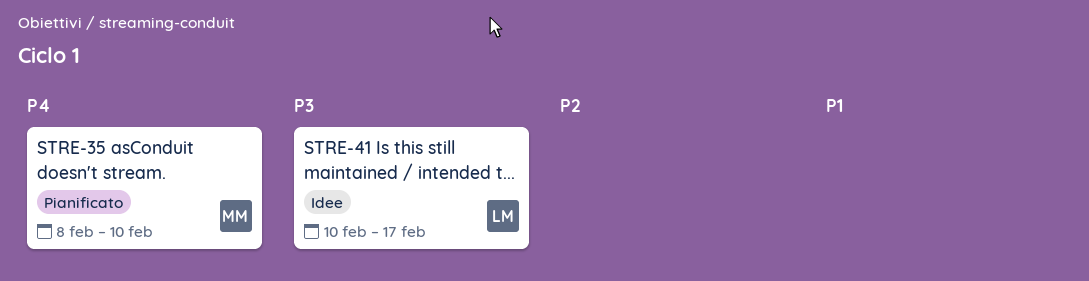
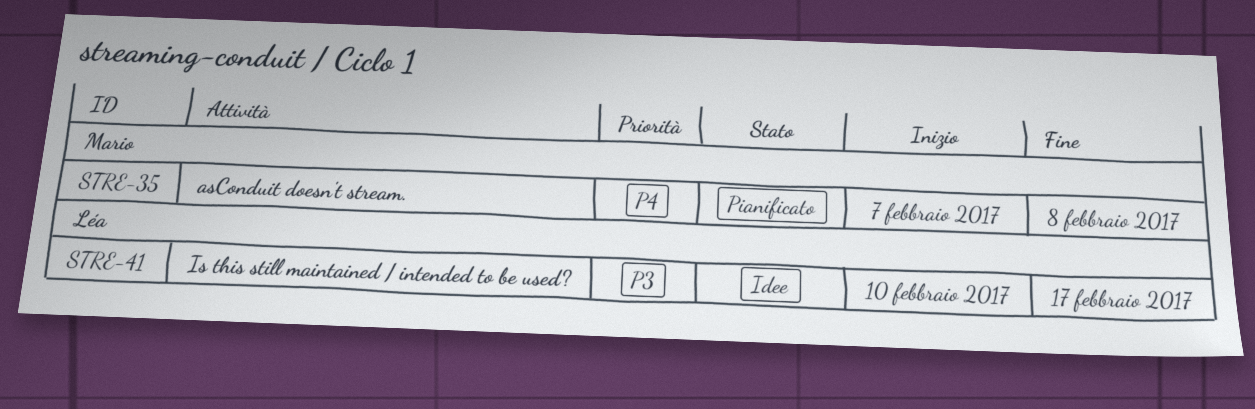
STRE-35, start: Feb 8 -> Feb 7
STRE-35, due: Feb 10 -> Feb 8

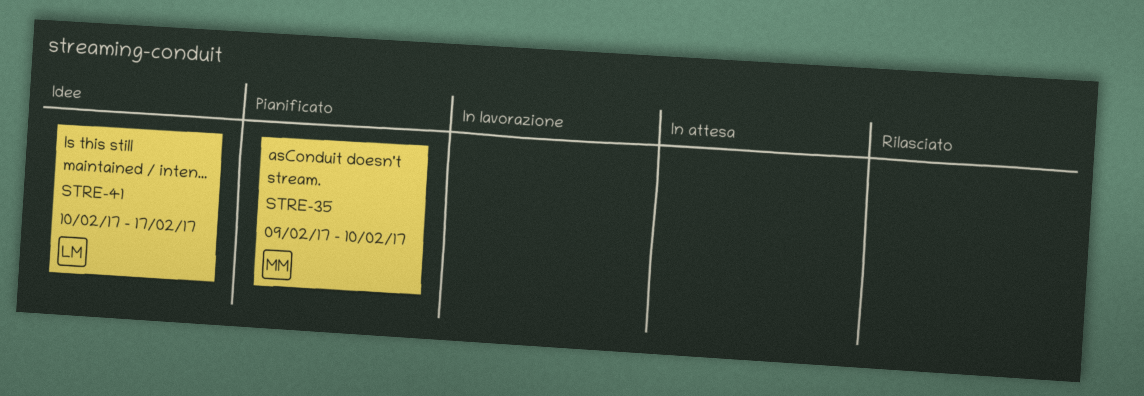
STRE-35, start: Feb 7 -> Feb 9
STRE-35, due: Feb 8 -> Feb 10

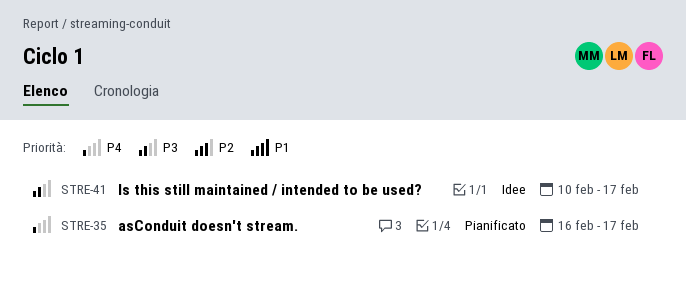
STRE-35, start: Feb 9 -> Feb 16
STRE-35, due: Feb 10 -> Feb 17

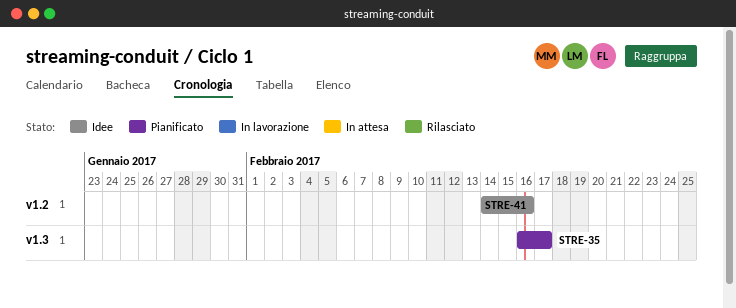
STRE-41, start: Feb 10 -> Feb 14
STRE-41, due: Feb 17 -> Feb 16

